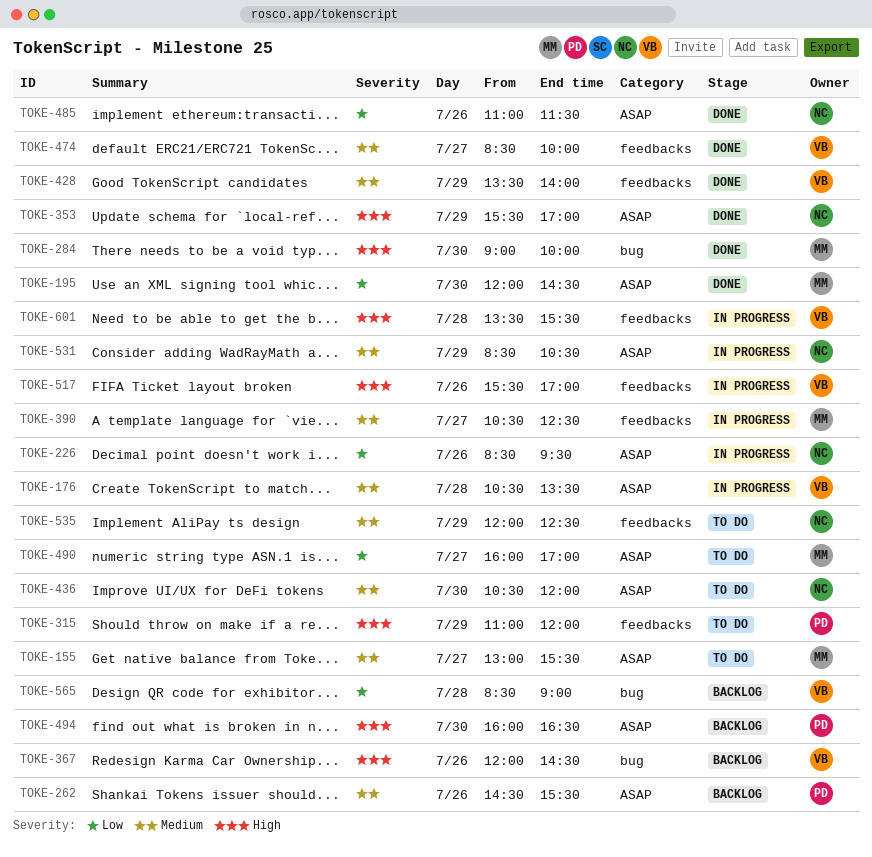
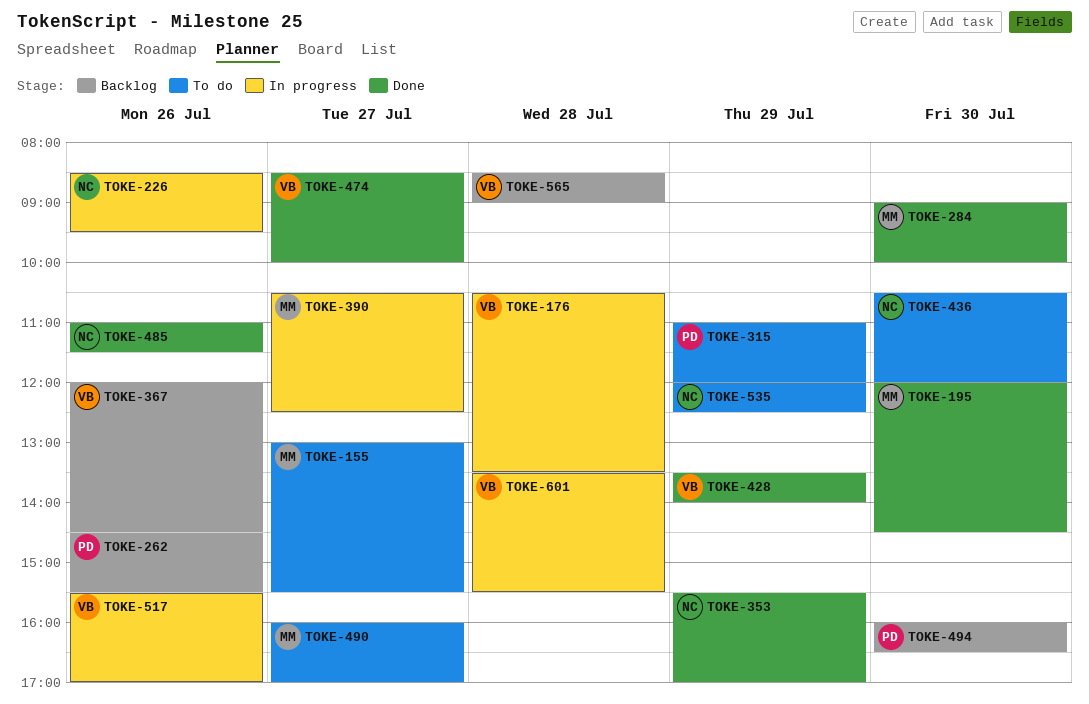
TOKE-531: present -> none

